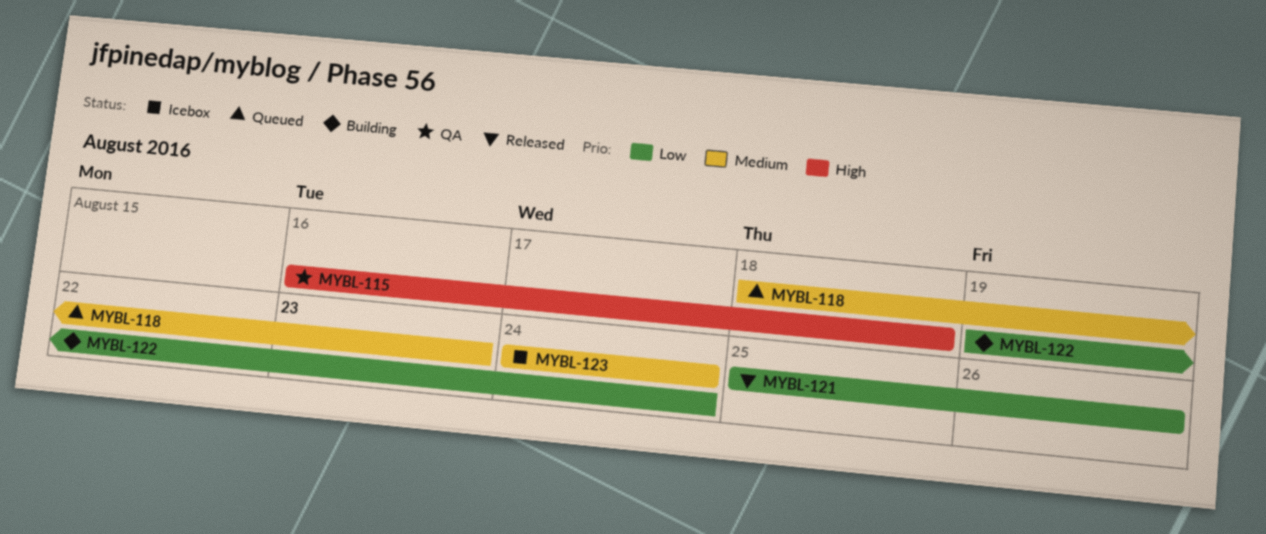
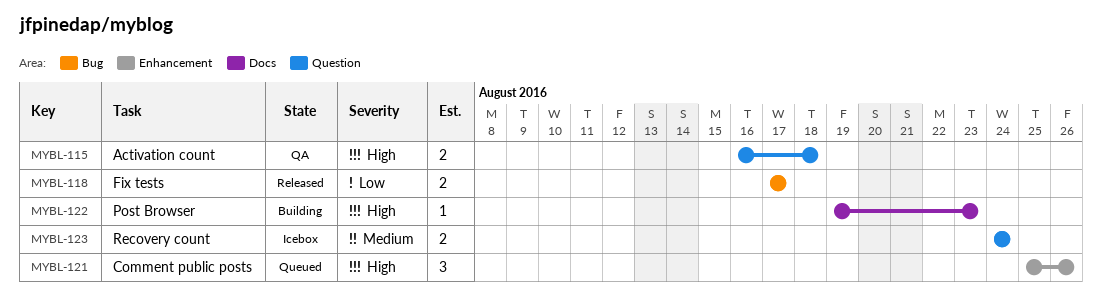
MYBL-118, status: Queued -> Released
MYBL-118, priority: Medium -> Low
MYBL-118, start: Aug 18 -> Aug 17
MYBL-118, due: Aug 23 -> Aug 17
MYBL-121, status: Released -> Queued
MYBL-121, priority: Low -> High
MYBL-122, priority: Low -> High
MYBL-122, due: Aug 24 -> Aug 23

